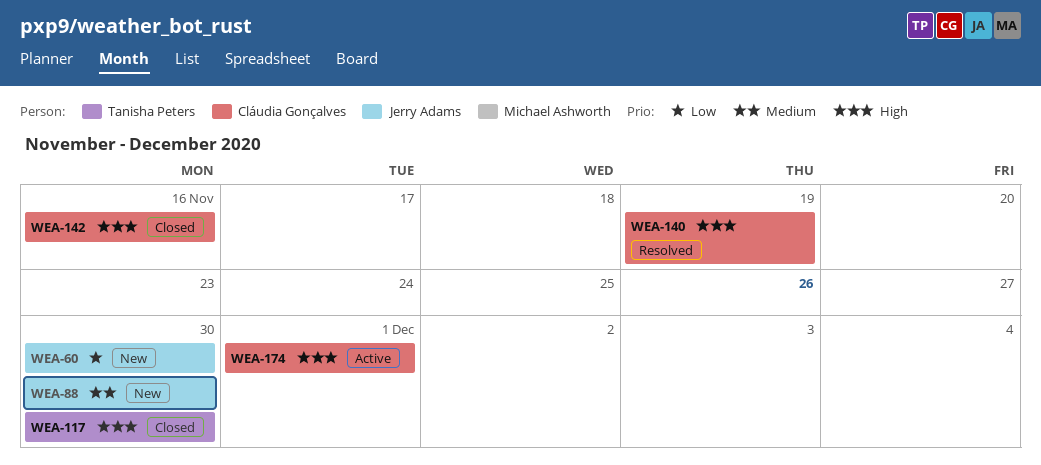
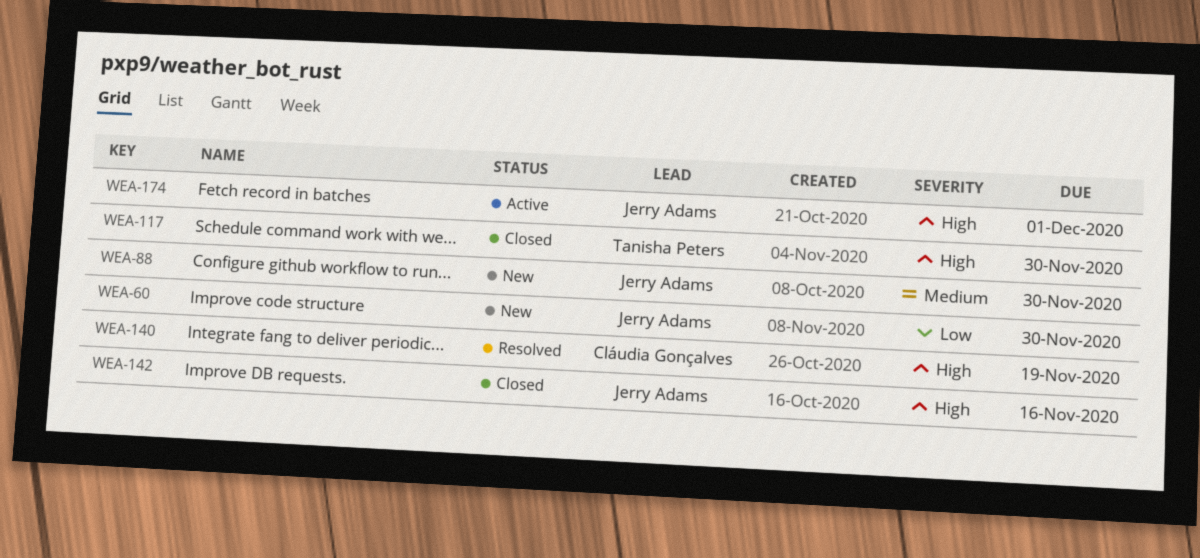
WEA-142, owner: Cláudia Gonçalves -> Jerry Adams
WEA-174, owner: Cláudia Gonçalves -> Jerry Adams

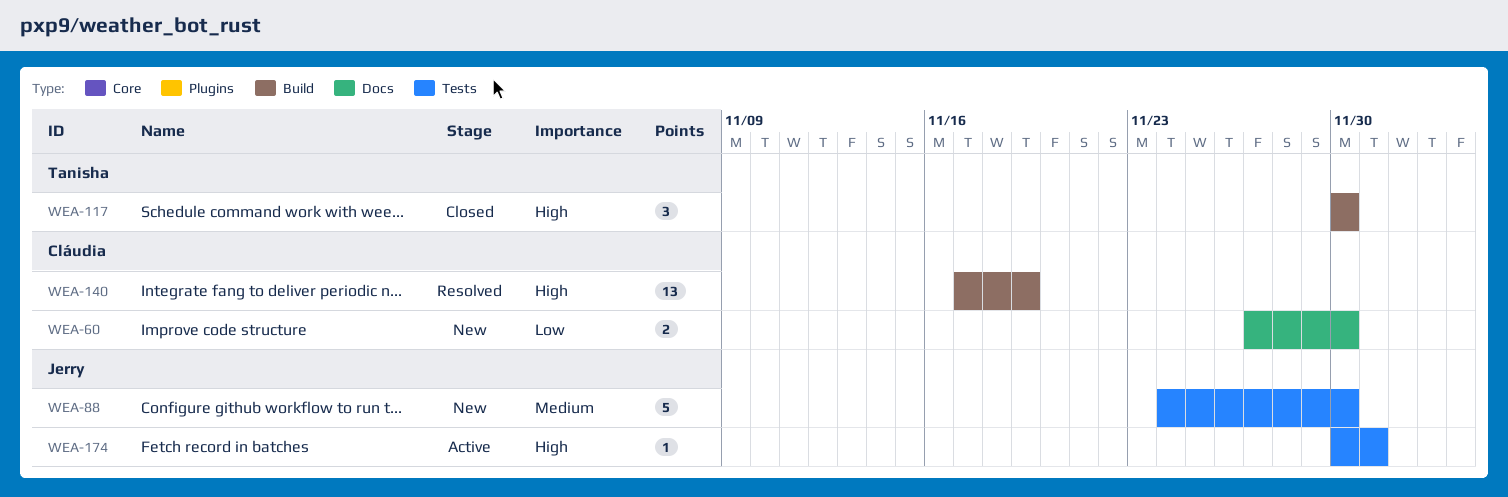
WEA-60, owner: Jerry Adams -> Cláudia Gonçalves
WEA-142: present -> none

